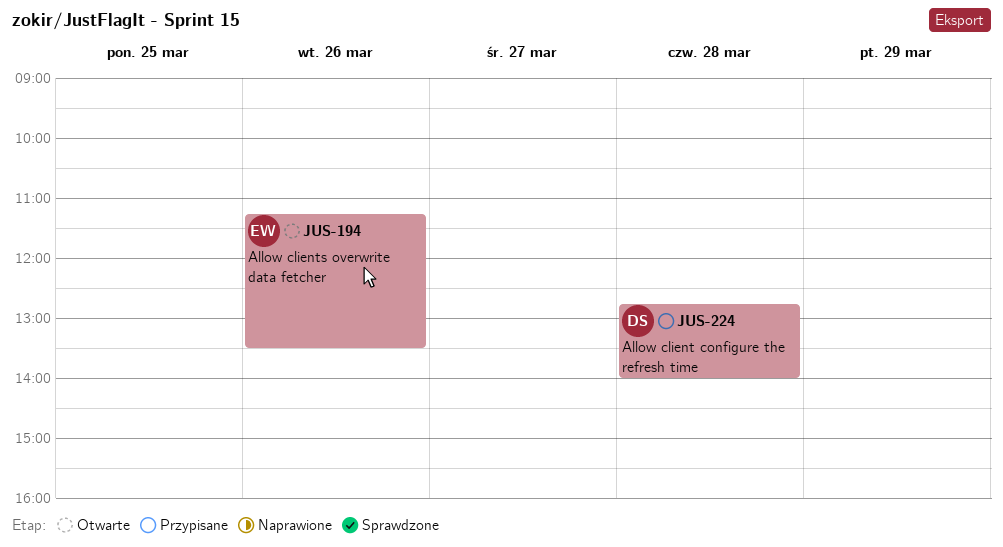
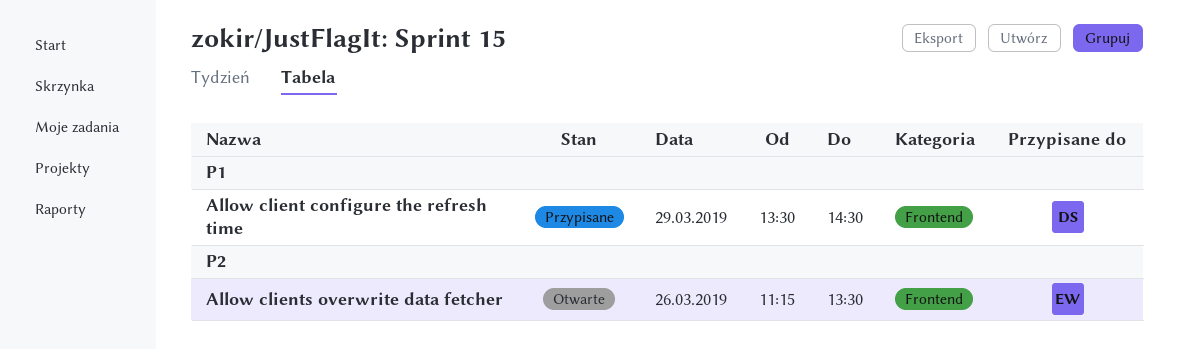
Allow client configure the refresh time, day: Mar 28 -> Mar 29
Allow client configure the refresh time, begins: 12:45 -> 13:30
Allow client configure the refresh time, ends: 14:00 -> 14:30

